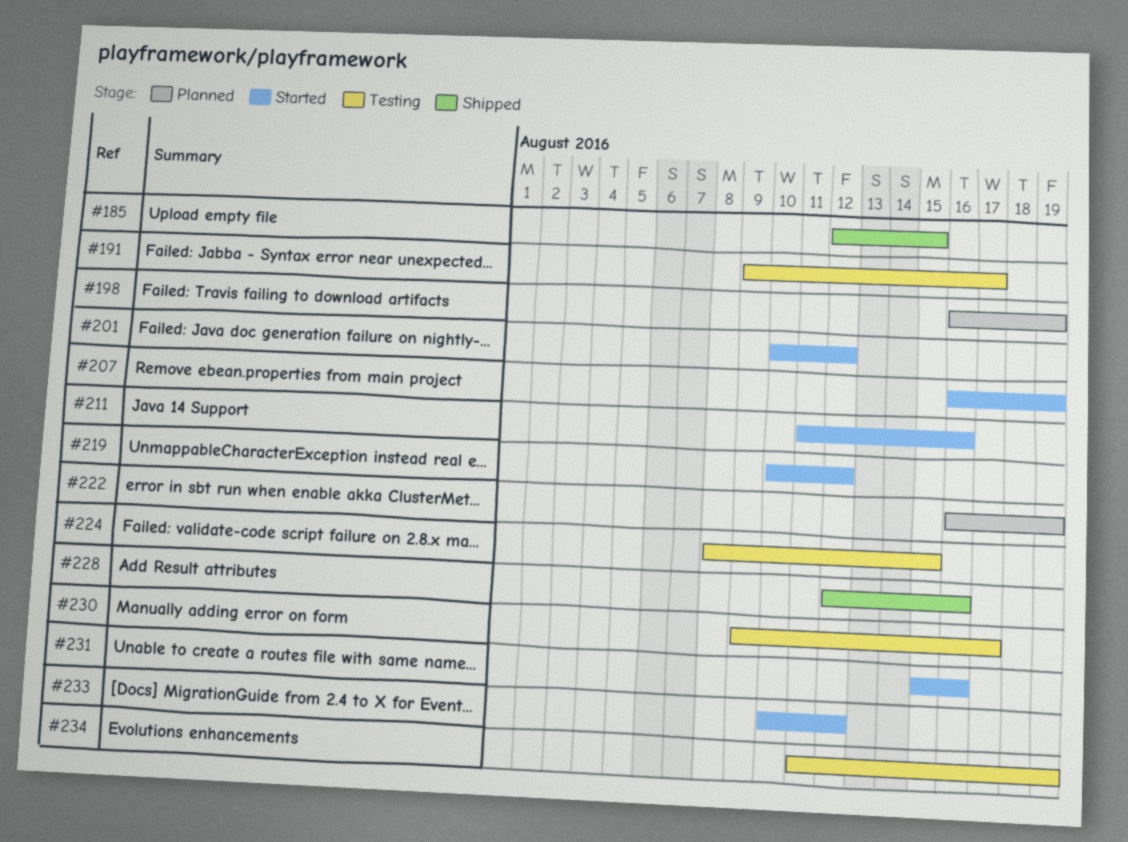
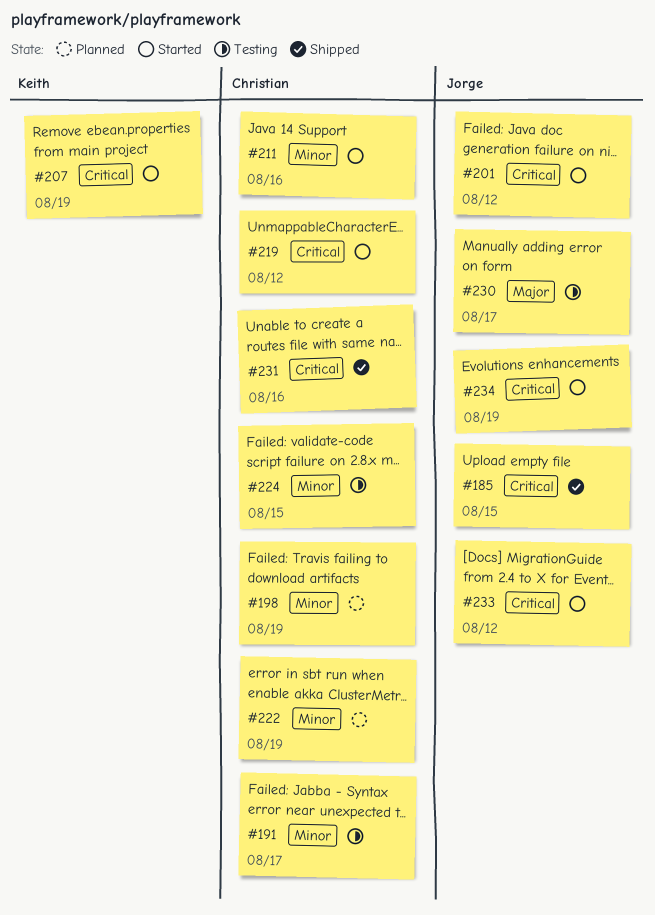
#228: present -> none
#231, status: Started -> Shipped
#234, status: Testing -> Started

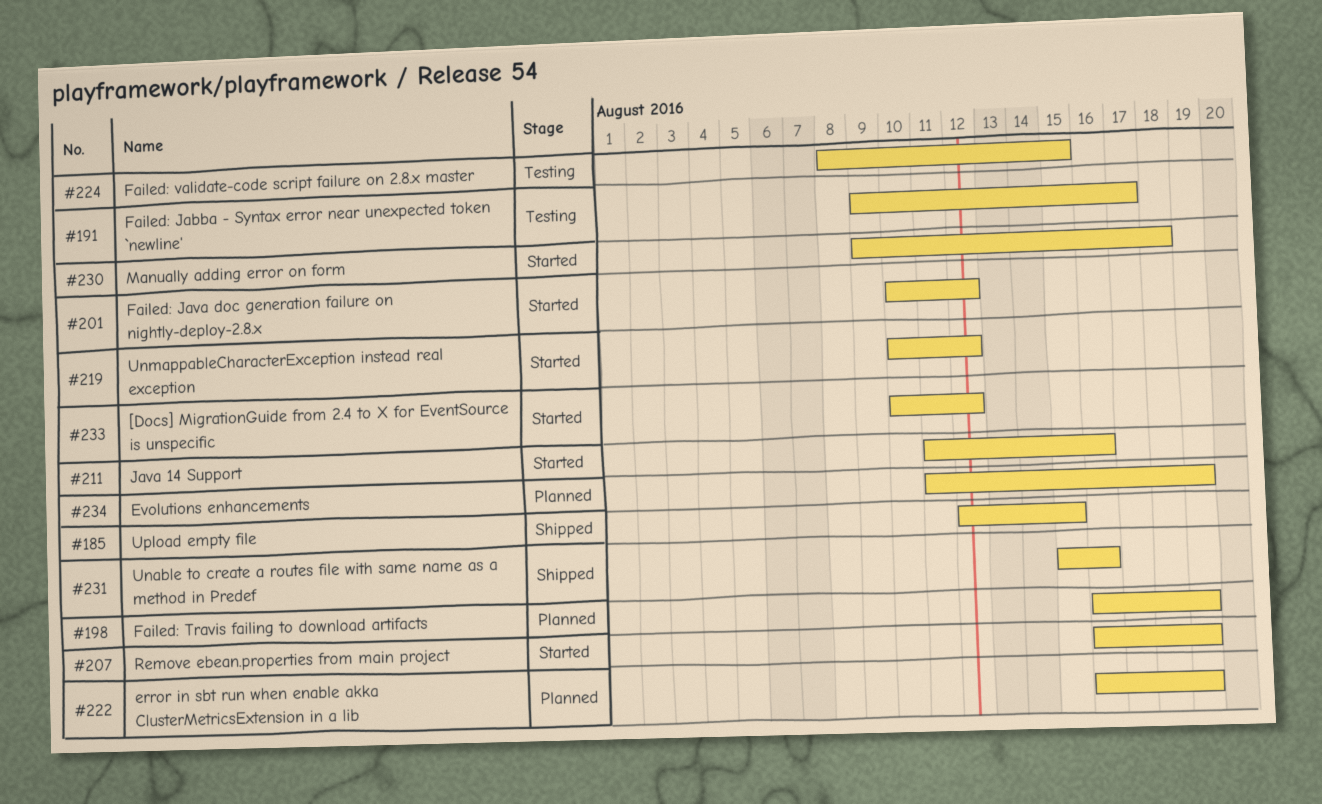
#230, status: Testing -> Started
#230, due: Aug 17 -> Aug 18
#234, status: Started -> Planned

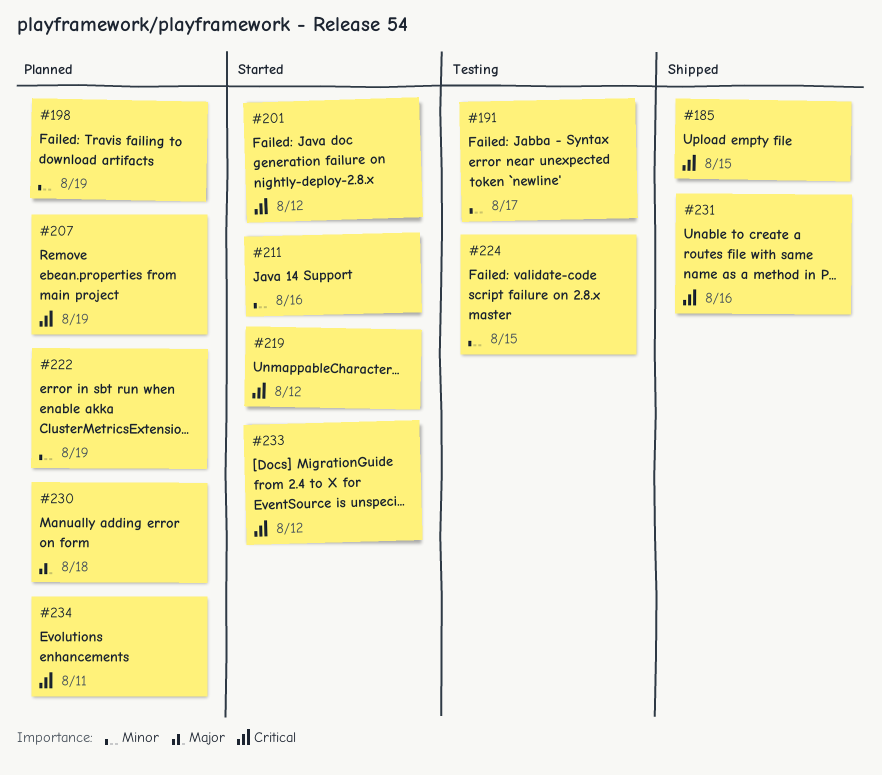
#207, status: Started -> Planned
#230, status: Started -> Planned
#234, due: Aug 19 -> Aug 11

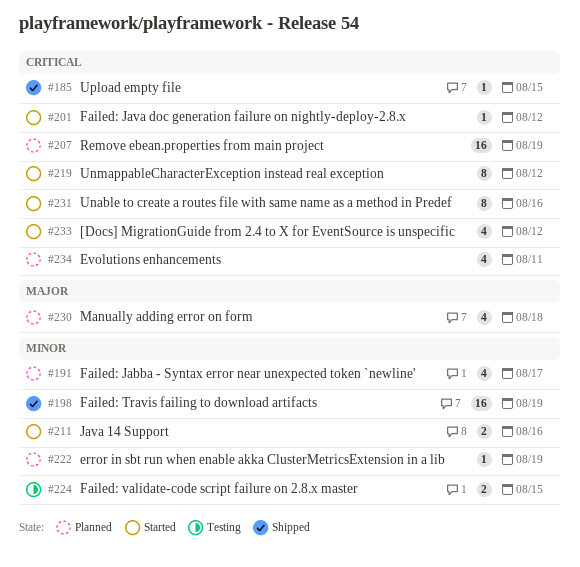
#191, status: Testing -> Planned
#198, status: Planned -> Shipped
#231, status: Shipped -> Started

